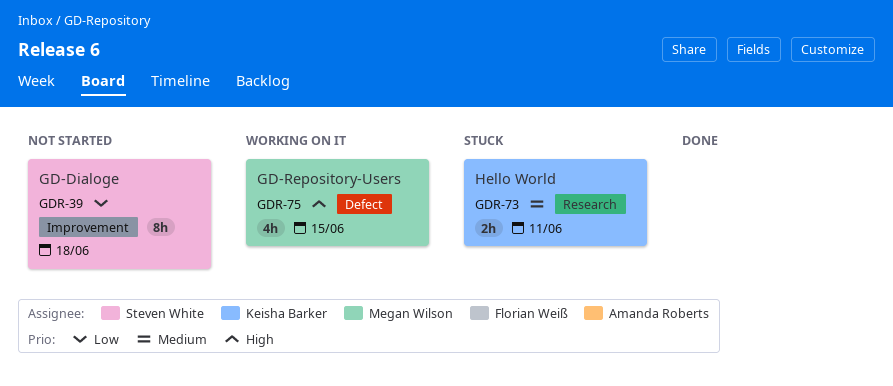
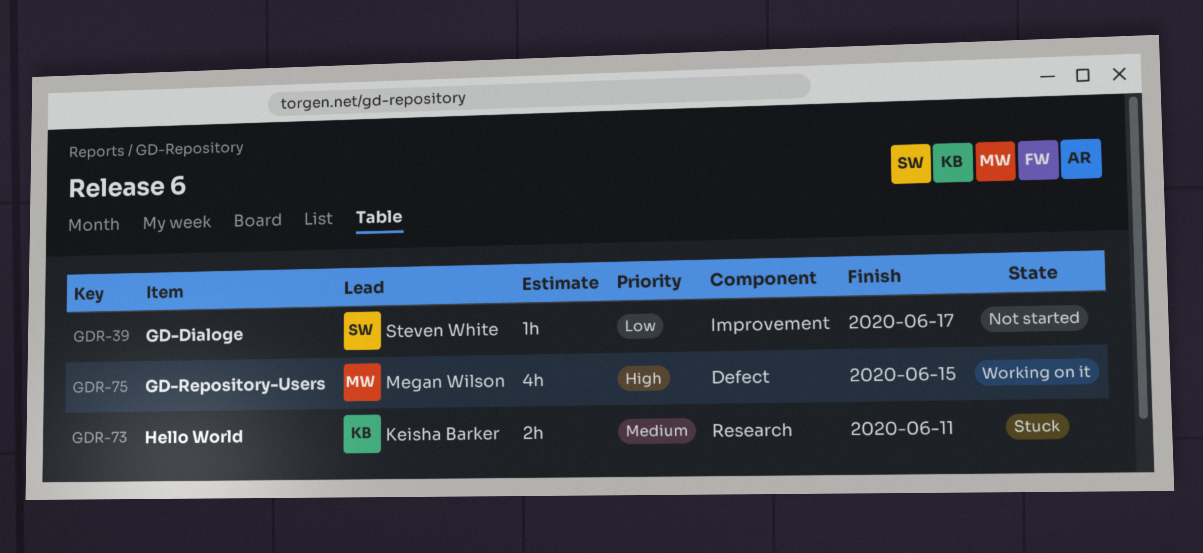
GDR-39, estimate: 8h -> 1h
GDR-39, due: Jun 18 -> Jun 17

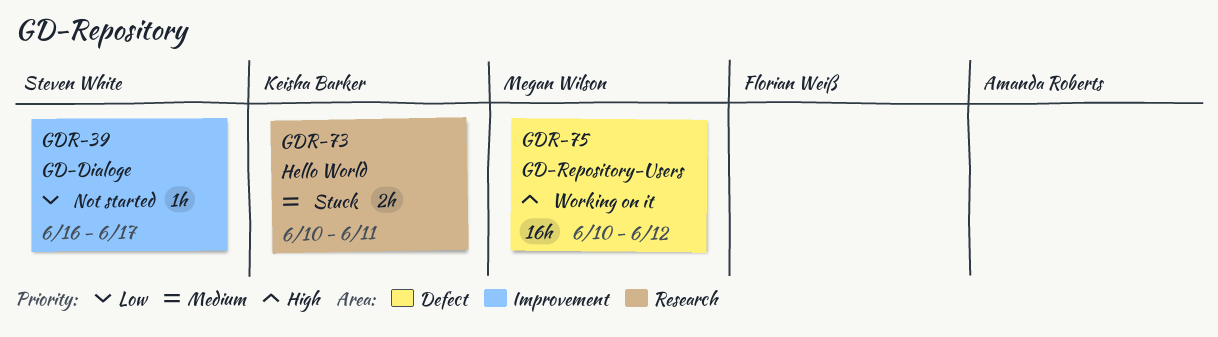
GDR-75, estimate: 4h -> 16h
GDR-75, due: Jun 15 -> Jun 12

